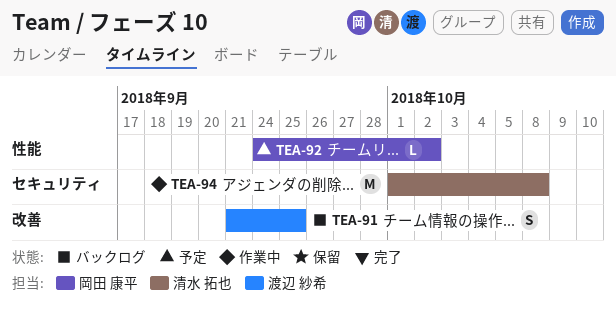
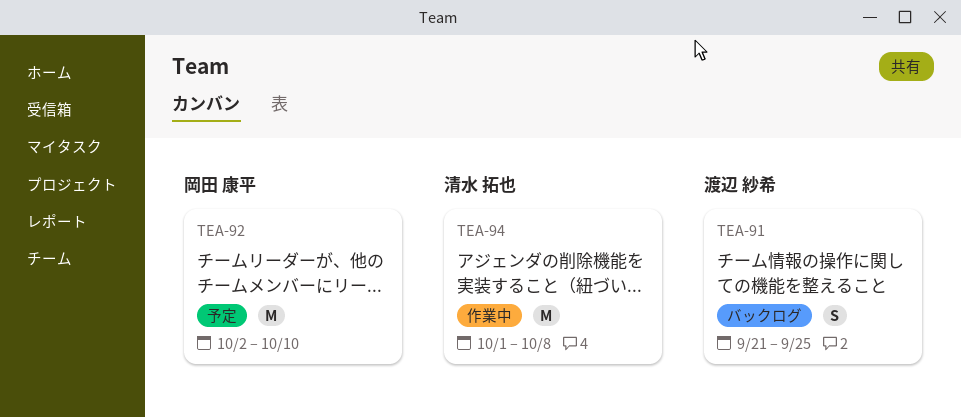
TEA-92, estimate: L -> M
TEA-92, start: Sep 24 -> Oct 2
TEA-92, due: Oct 2 -> Oct 10

